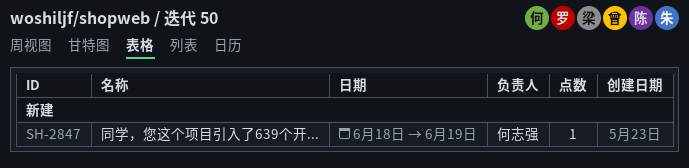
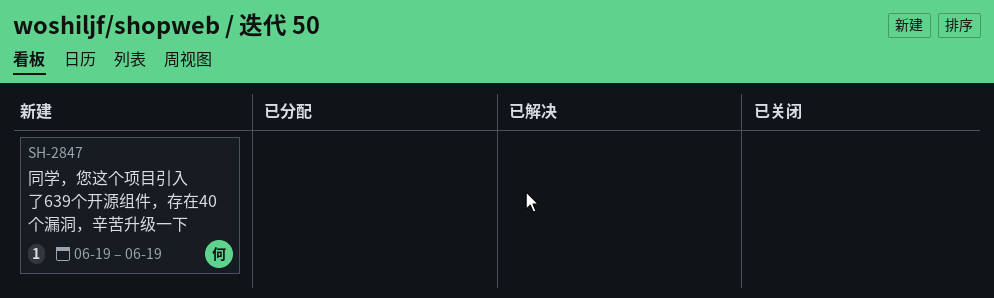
SH-2847, start: Jun 18 -> Jun 19

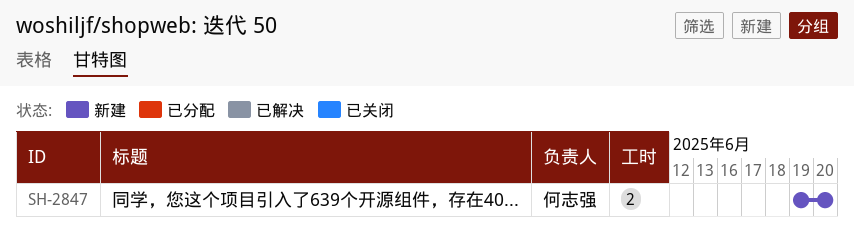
SH-2847, estimate: 1 -> 2
SH-2847, due: Jun 19 -> Jun 20

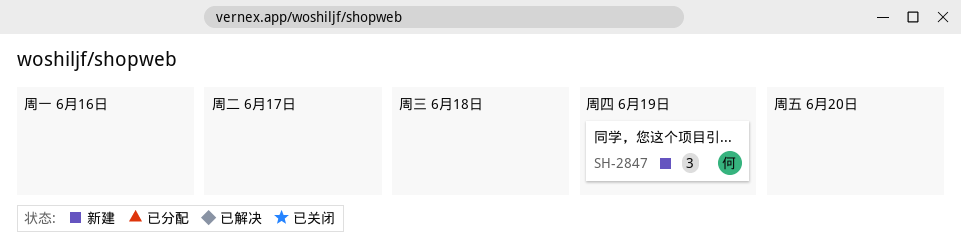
SH-2847, estimate: 2 -> 3
SH-2847, due: Jun 20 -> Jun 19

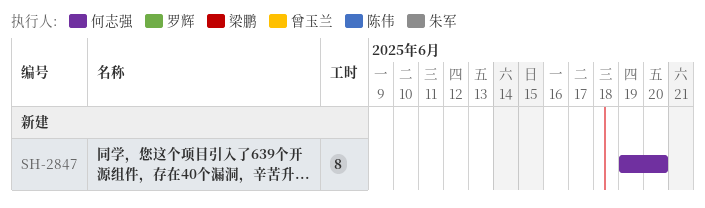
SH-2847, estimate: 3 -> 8
SH-2847, due: Jun 19 -> Jun 20

